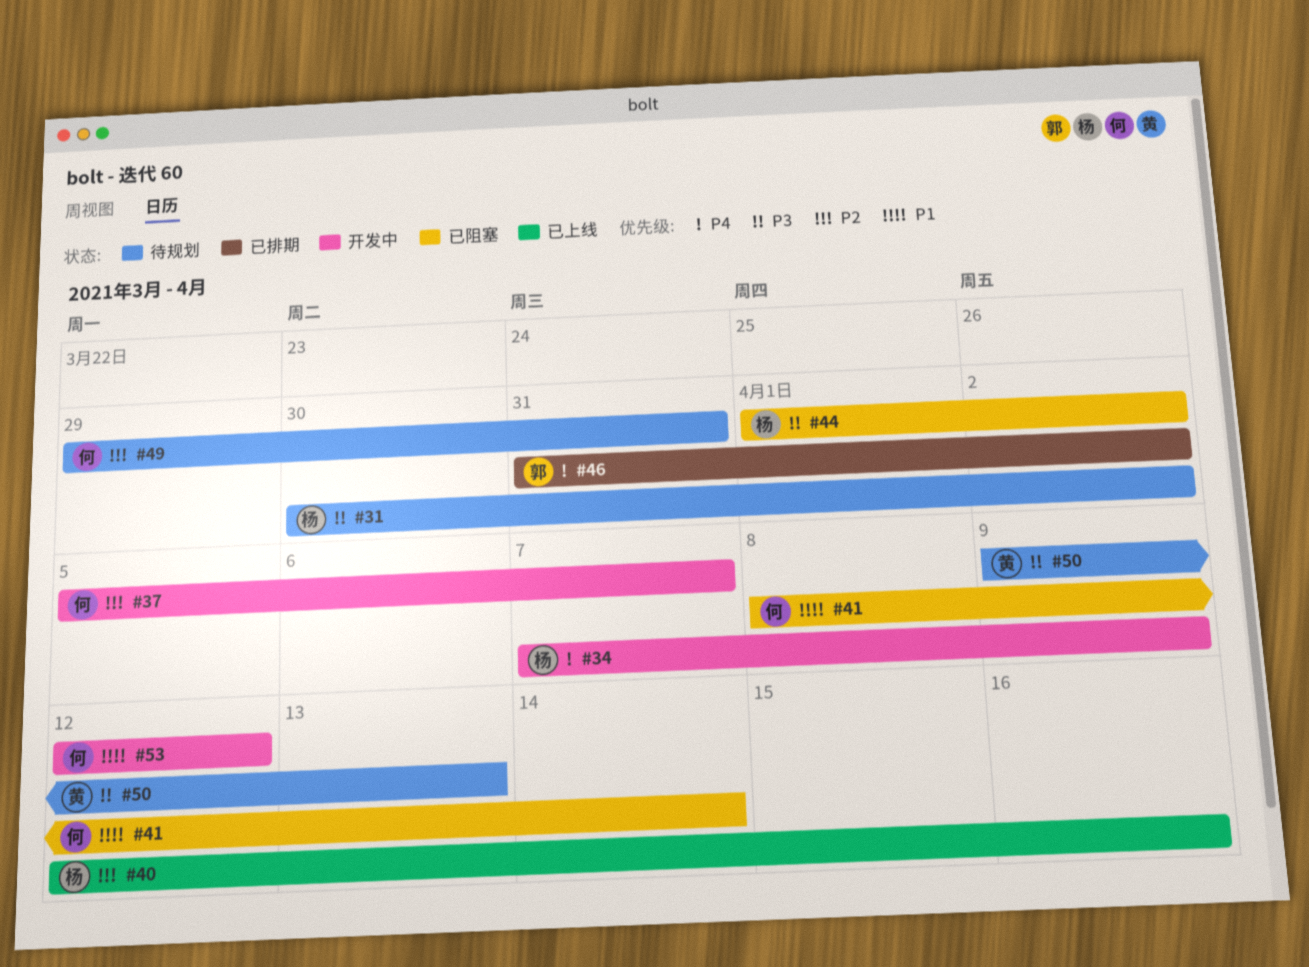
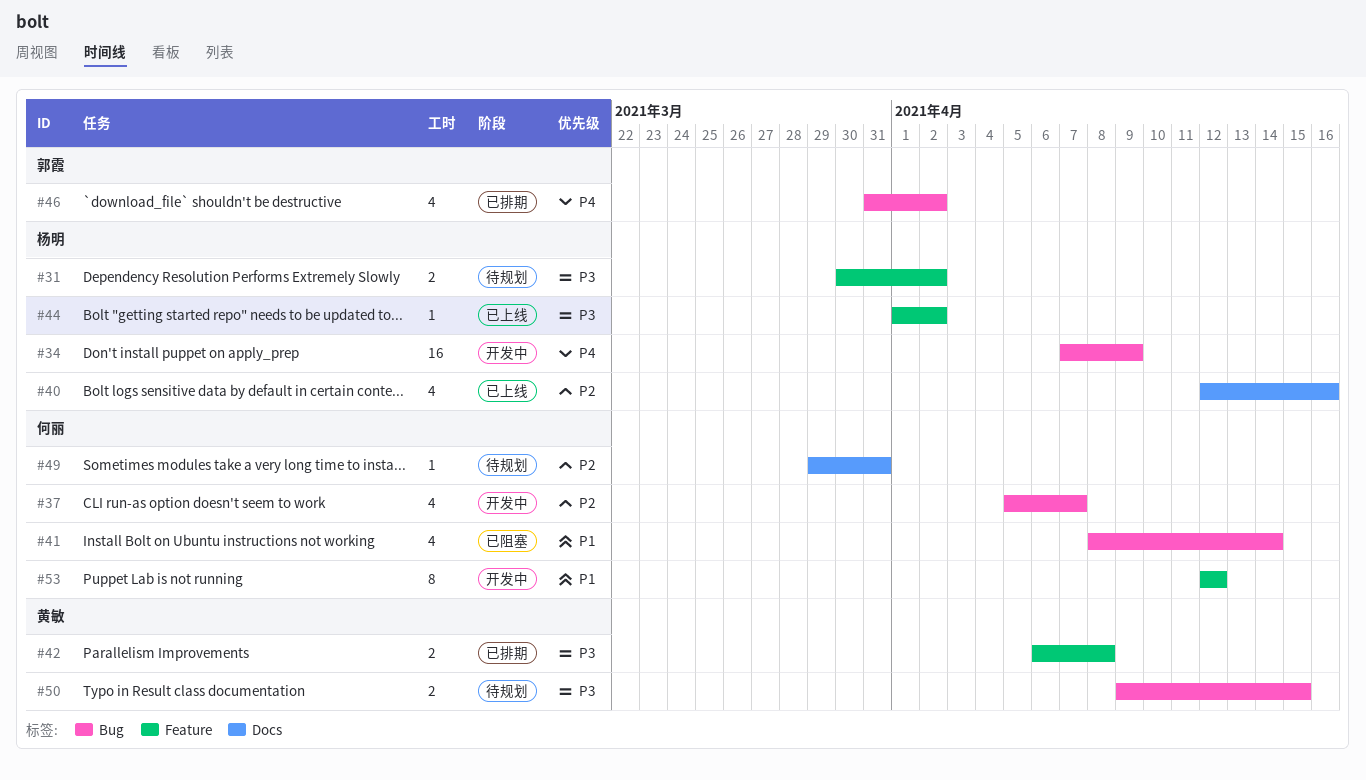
#42: none -> present
#44, status: 已阻塞 -> 已上线
#50, due: Apr 13 -> Apr 15

